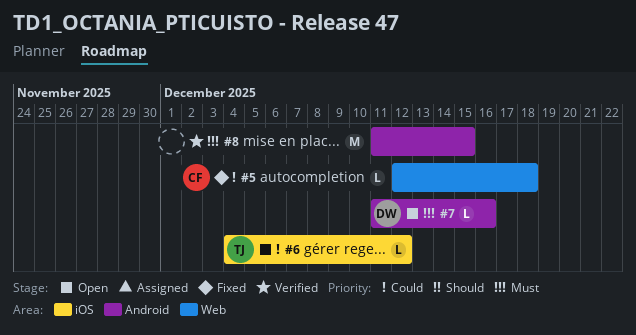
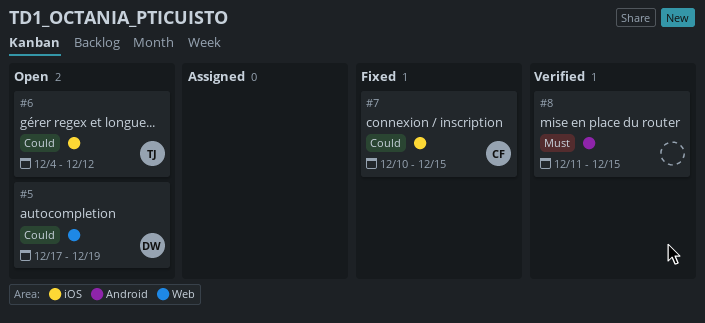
#5, status: Fixed -> Open
#5, owner: CF -> DW
#5, start: Dec 12 -> Dec 17
#5, due: Dec 18 -> Dec 19
#7, status: Open -> Fixed
#7, owner: DW -> CF
#7, priority: Must -> Could
#7, label: Android -> iOS
#7, start: Dec 11 -> Dec 10
#7, due: Dec 16 -> Dec 15

